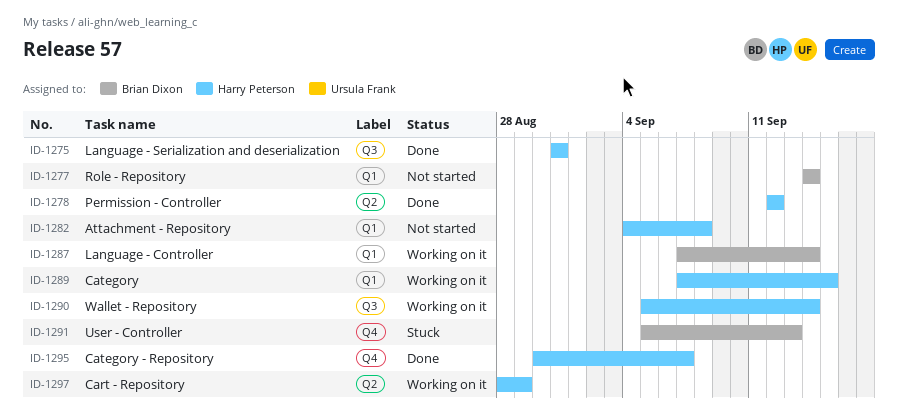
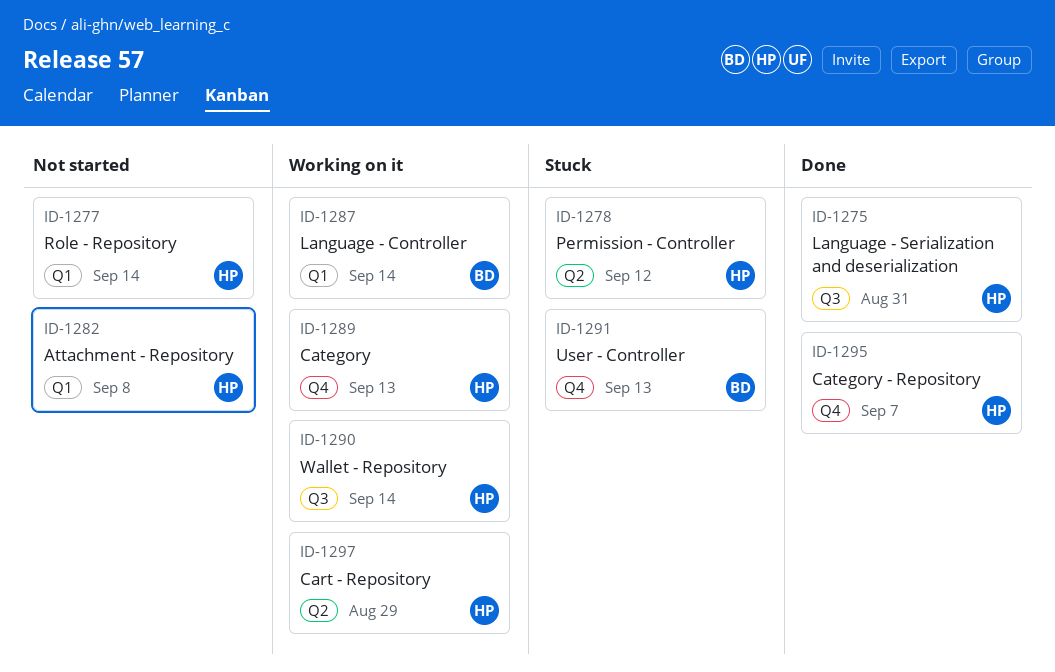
ID-1277, owner: Brian Dixon -> Harry Peterson
ID-1278, status: Done -> Stuck
ID-1289, label: Q1 -> Q4
ID-1289, due: Sep 15 -> Sep 13

